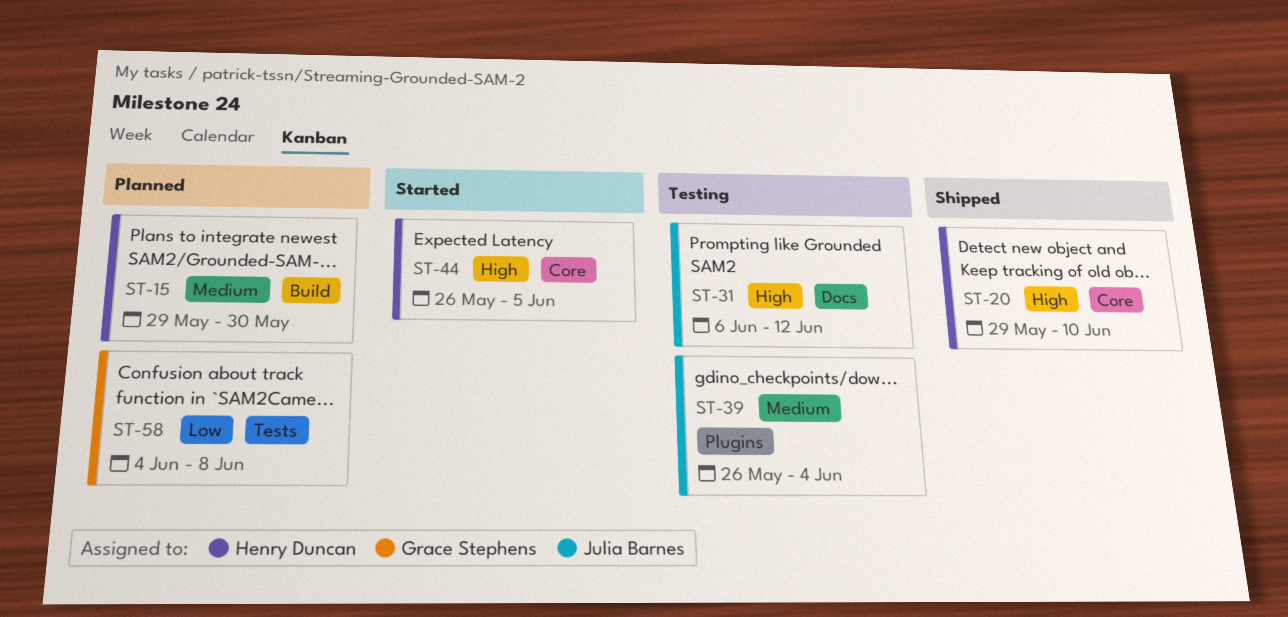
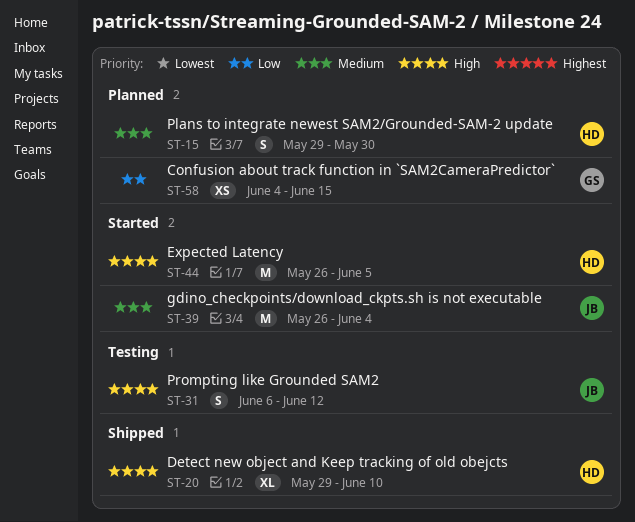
ST-39, status: Testing -> Started
ST-58, due: Jun 8 -> Jun 15

